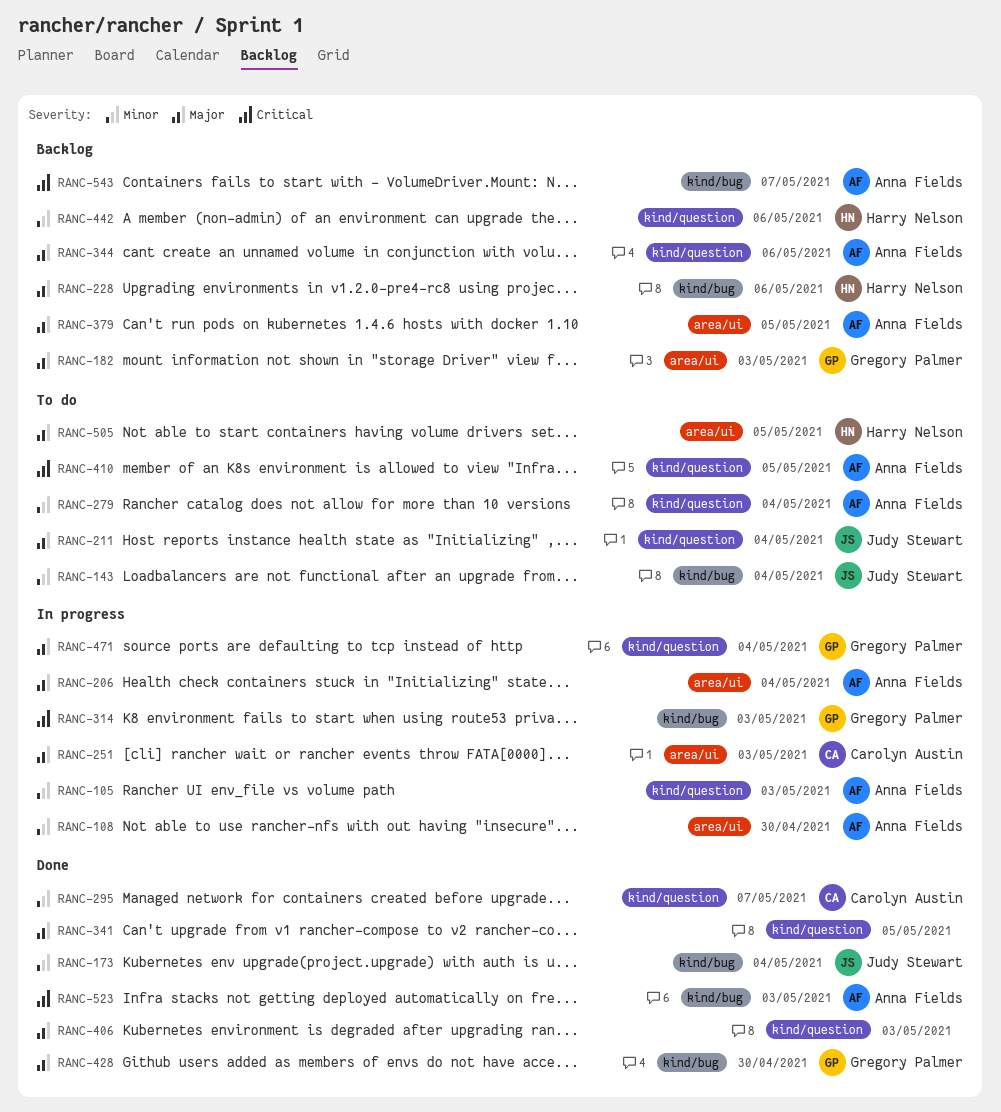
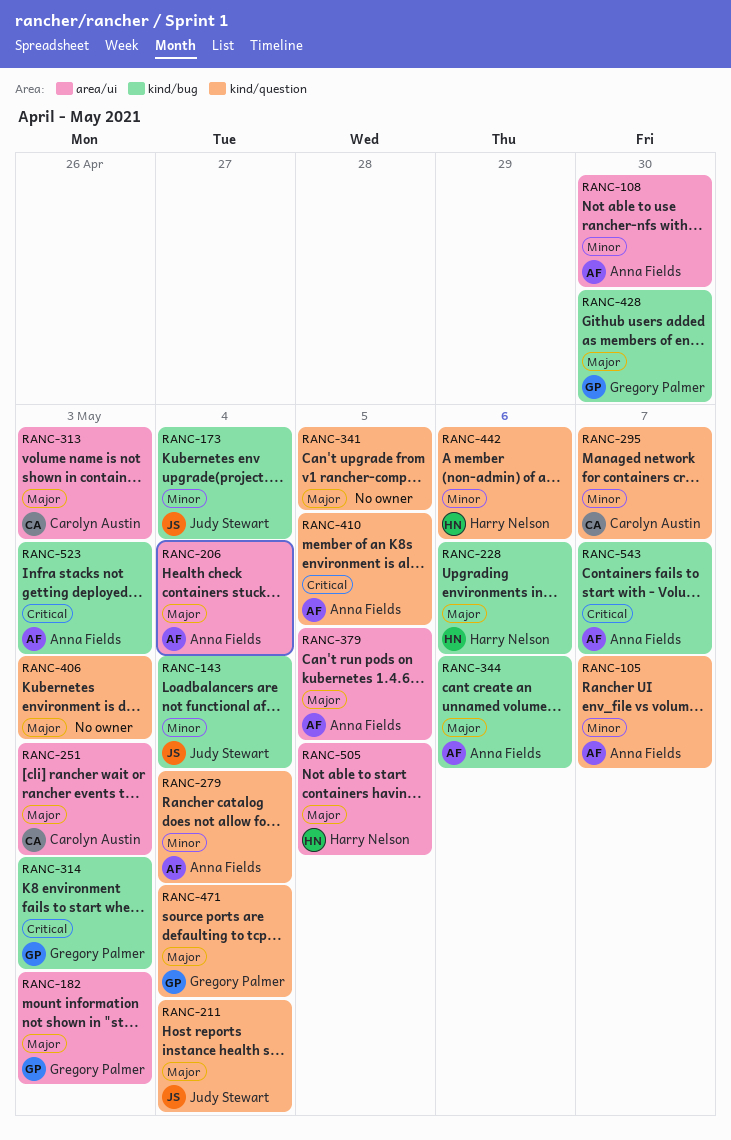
RANC-105, due: May 3 -> May 7
RANC-313: none -> present
RANC-344, label: kind/question -> kind/bug

